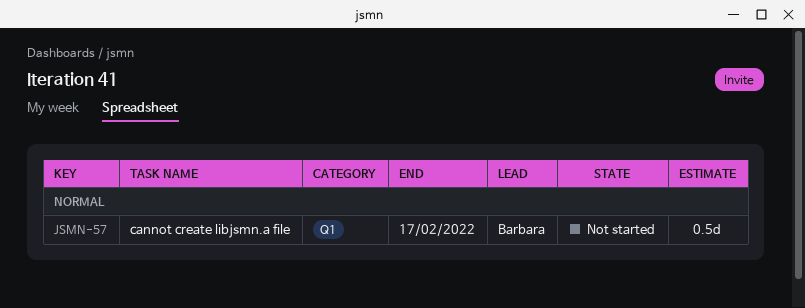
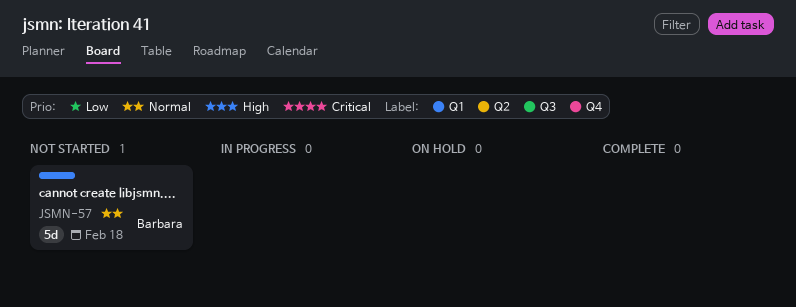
JSMN-57, estimate: 0.5d -> 5d
JSMN-57, due: Feb 17 -> Feb 18

